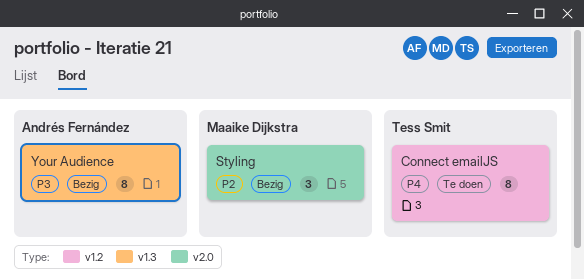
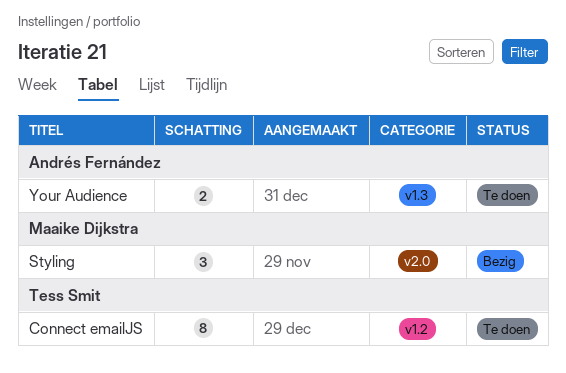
Your Audience, status: Bezig -> Te doen
Your Audience, estimate: 8 -> 2

